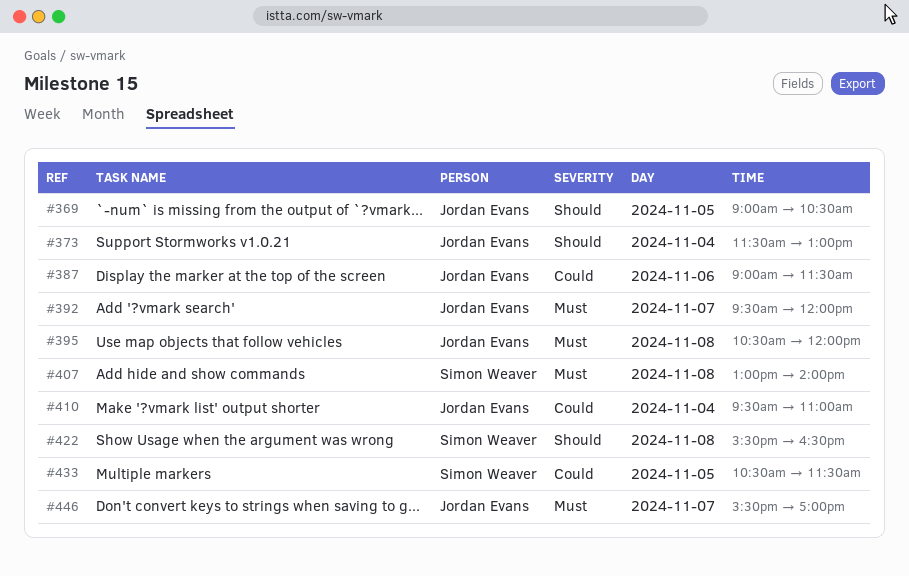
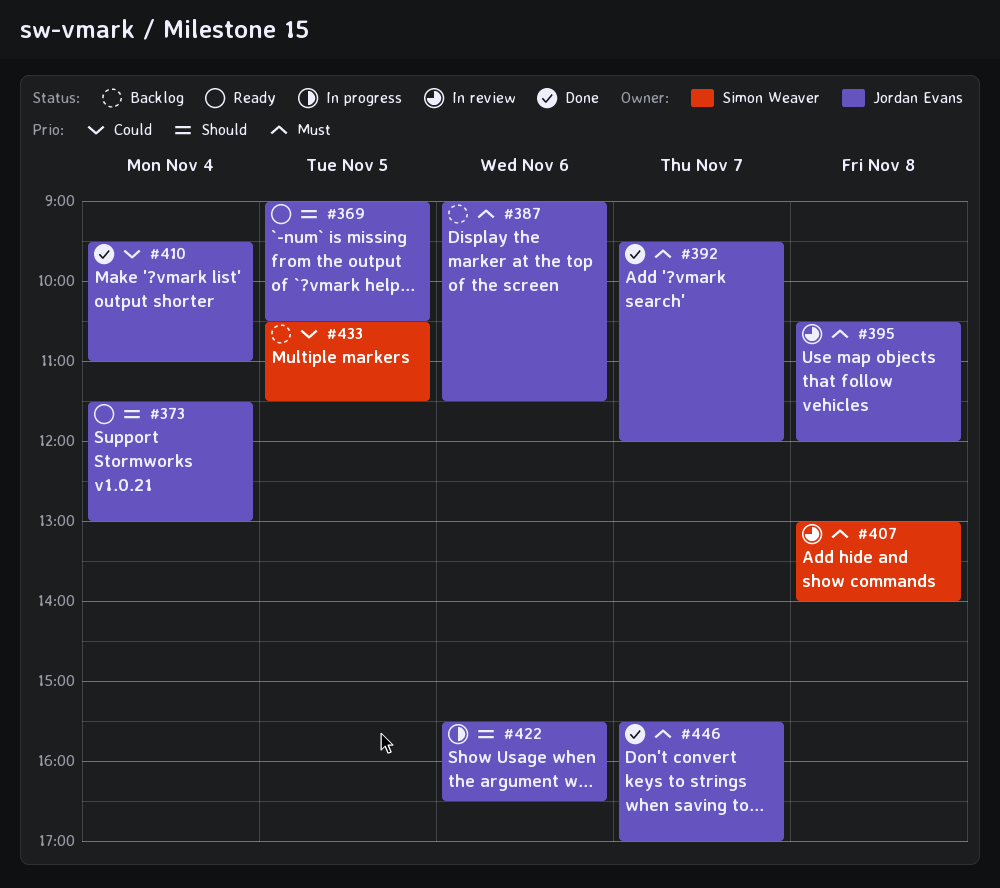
#387, priority: Could -> Must
#422, owner: Simon Weaver -> Jordan Evans
#422, day: Nov 8 -> Nov 6

